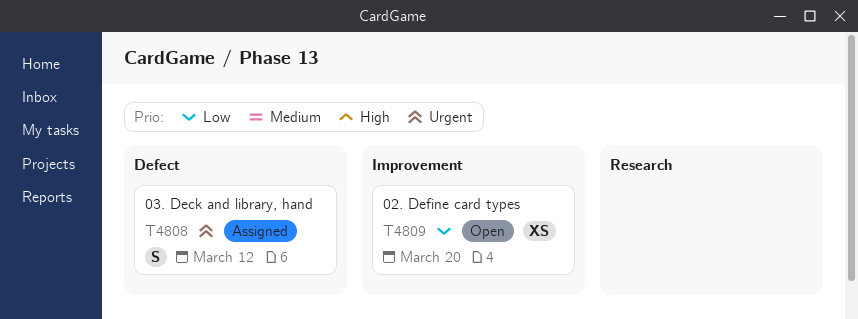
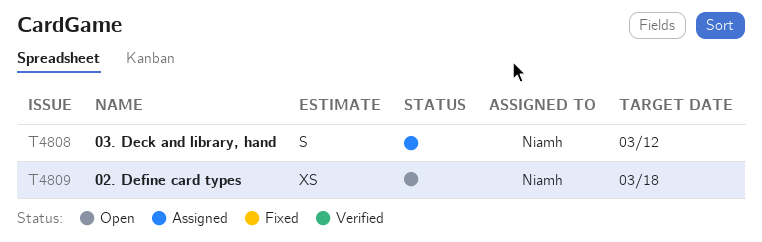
T4809, due: Mar 20 -> Mar 18

